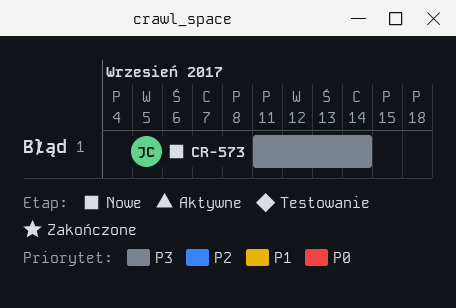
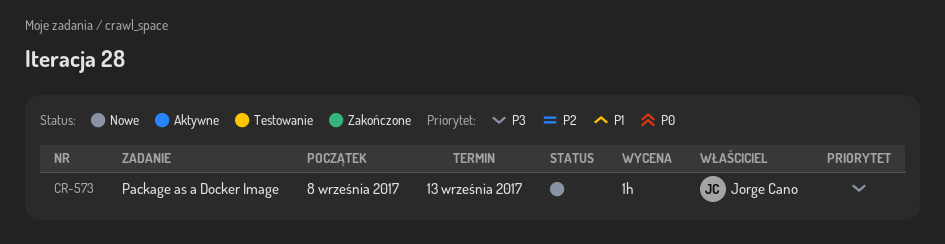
CR-573, start: Sep 11 -> Sep 8
CR-573, due: Sep 14 -> Sep 13

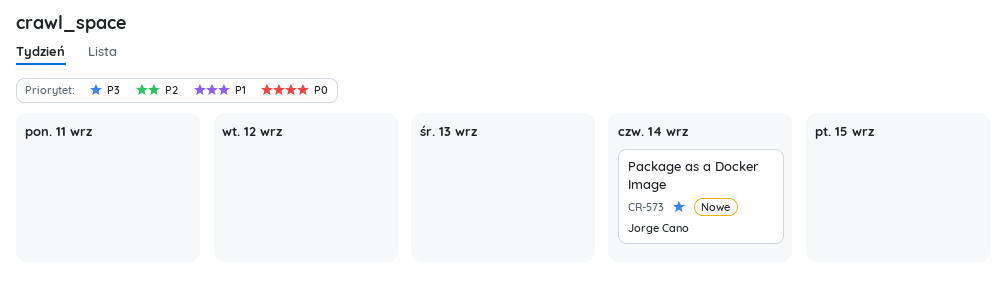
CR-573, due: Sep 13 -> Sep 14

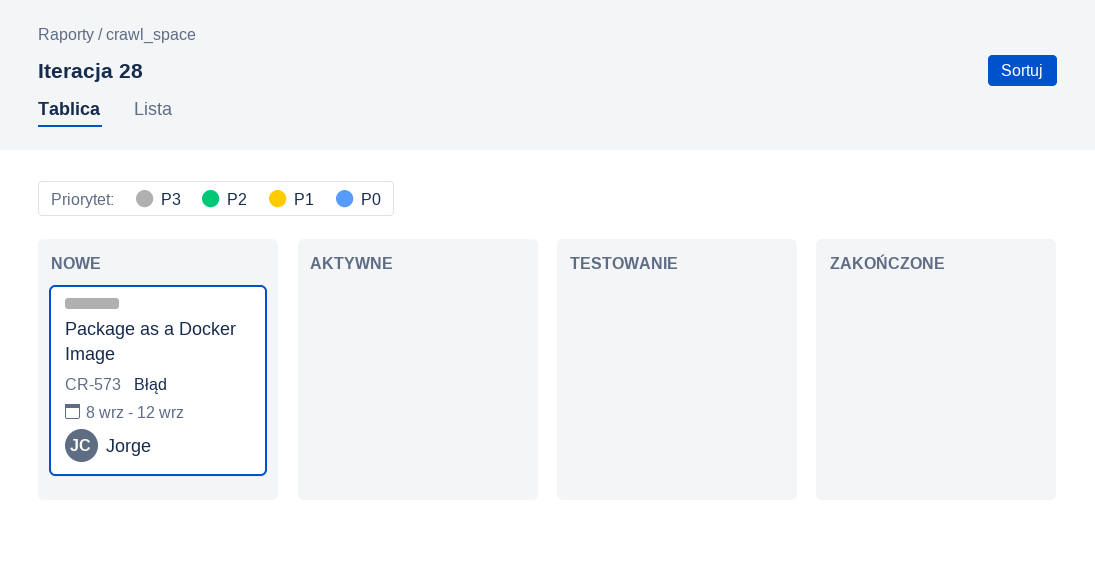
CR-573, due: Sep 14 -> Sep 12

